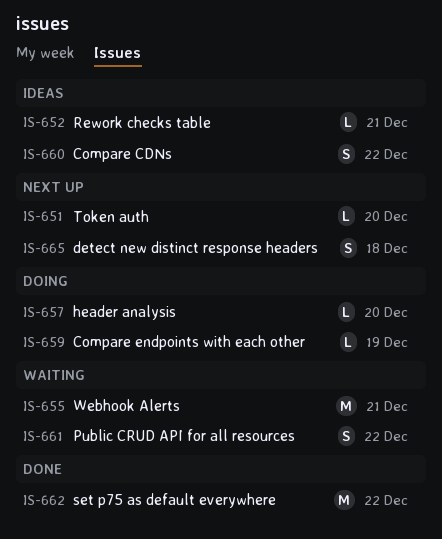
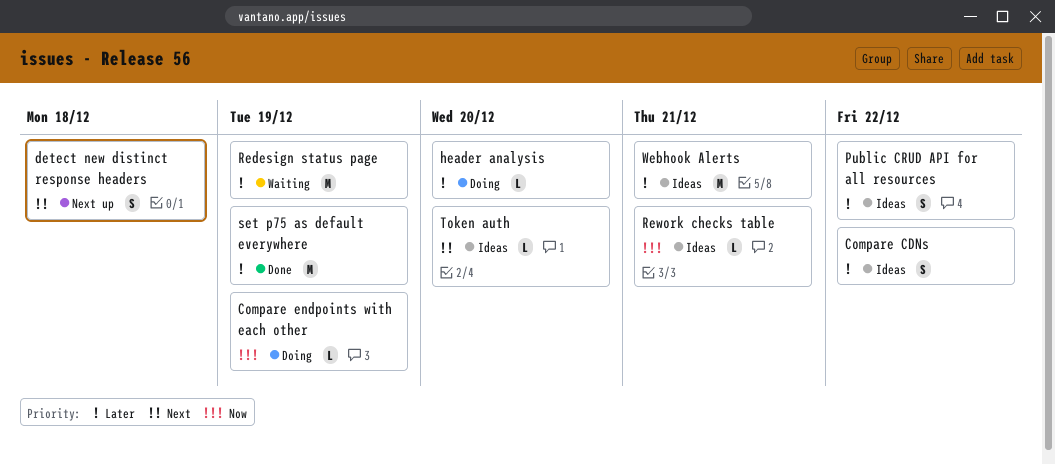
Public CRUD API for all resources, status: Waiting -> Ideas
Redesign status page: none -> present
set p75 as default everywhere, due: Dec 22 -> Dec 19
Token auth, status: Next up -> Ideas
Webhook Alerts, status: Waiting -> Ideas

